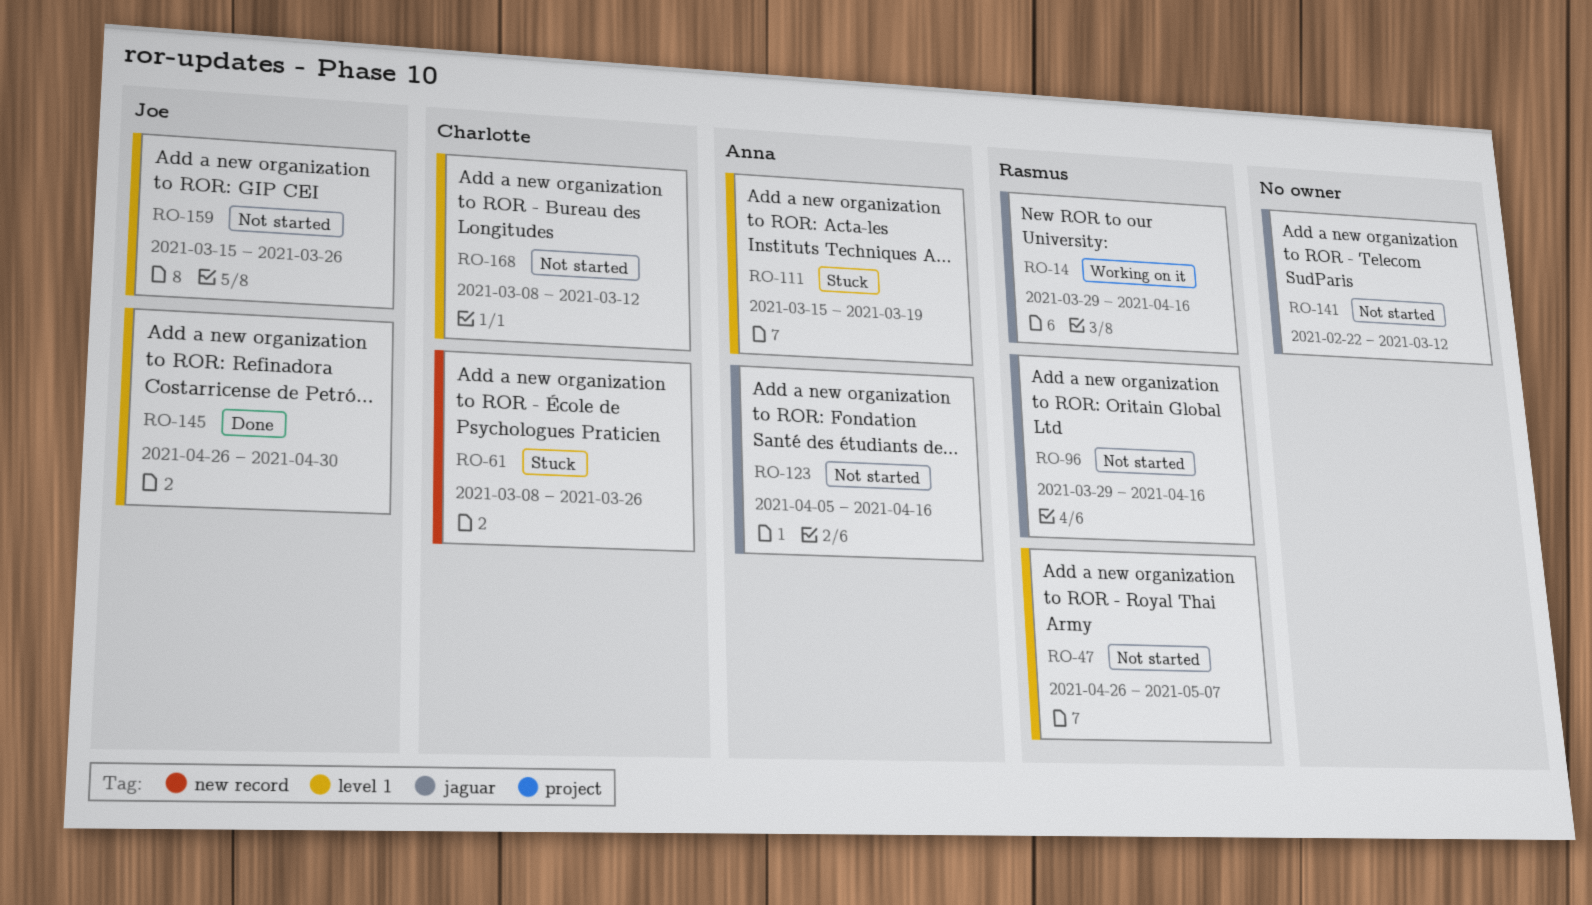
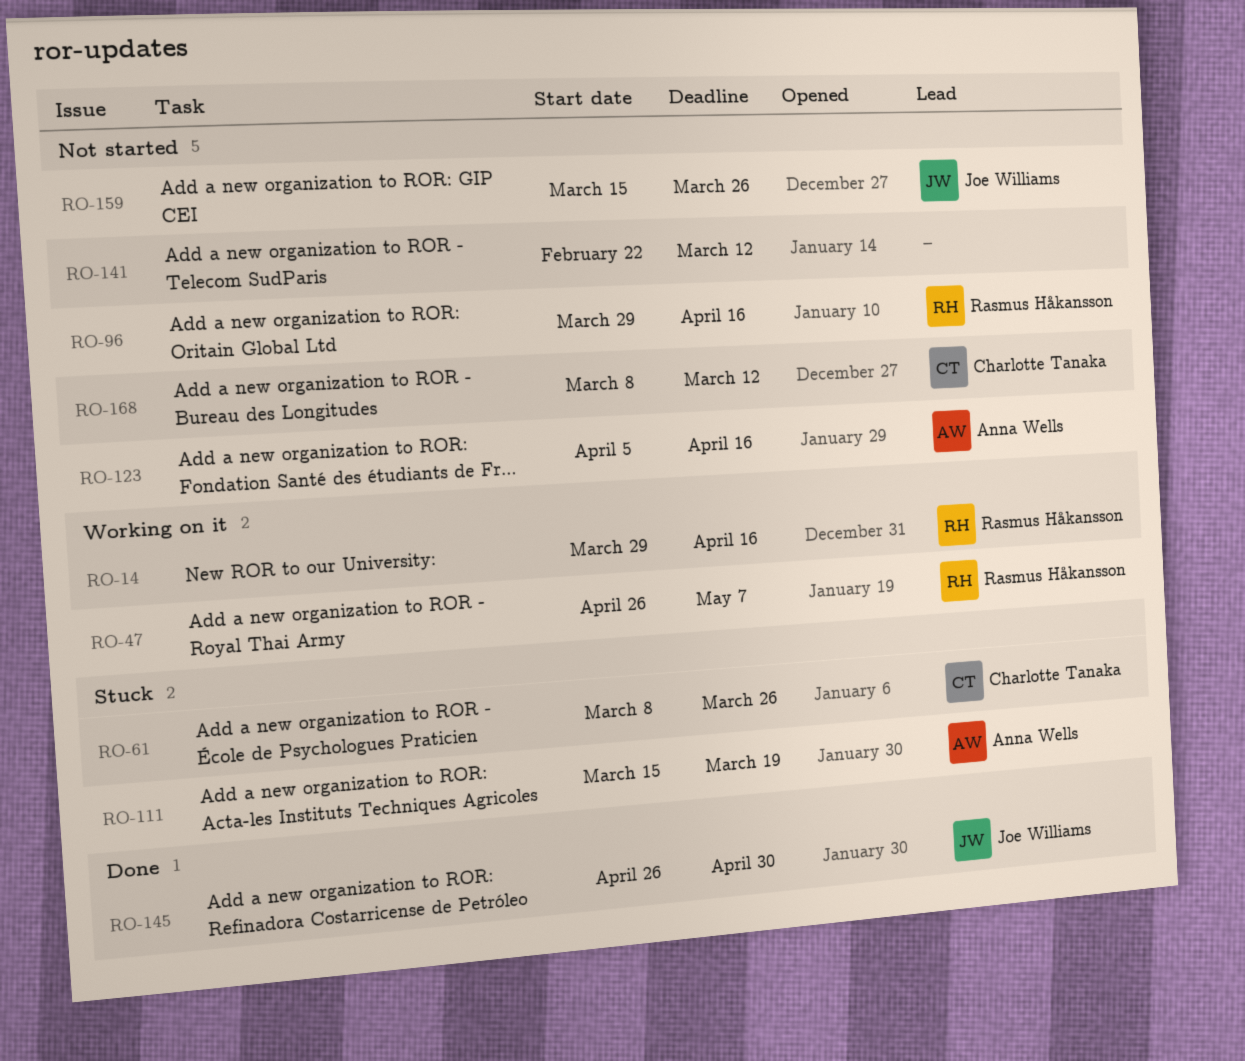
RO-47, status: Not started -> Working on it

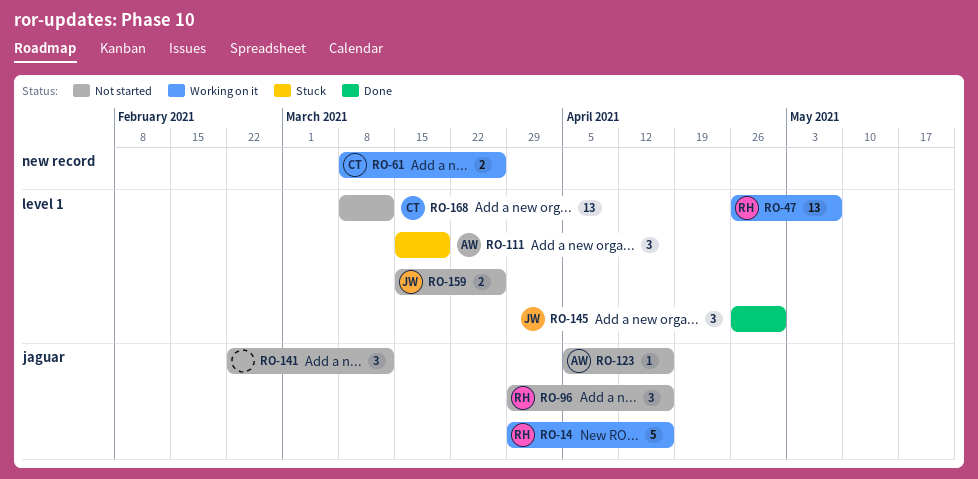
RO-61, status: Stuck -> Working on it

